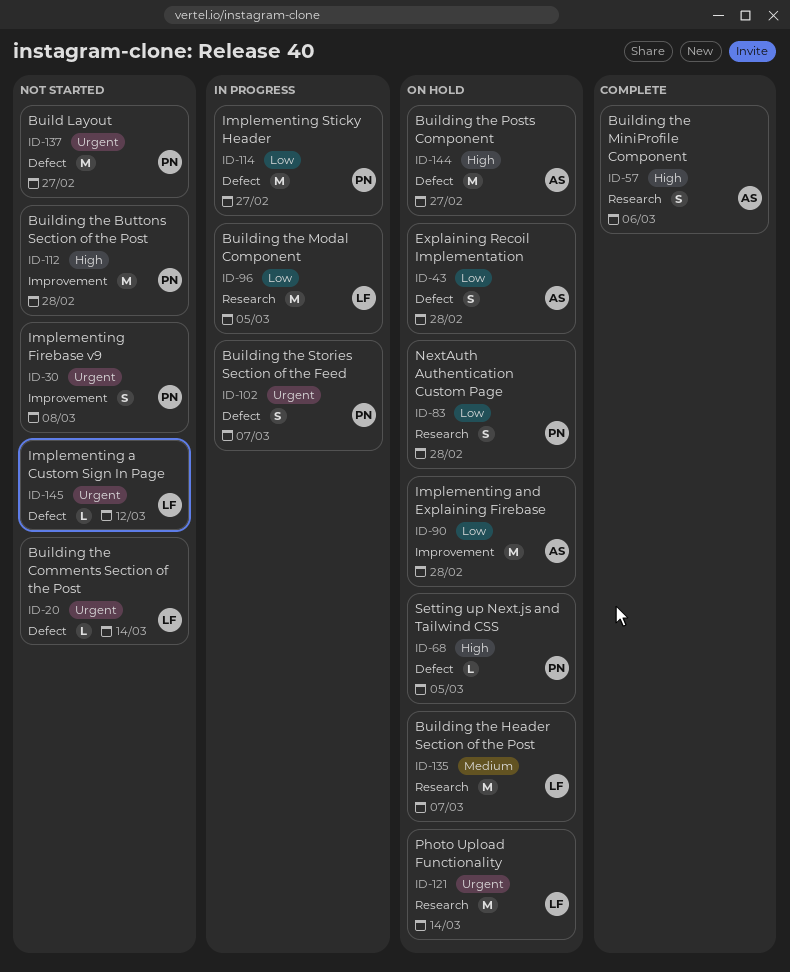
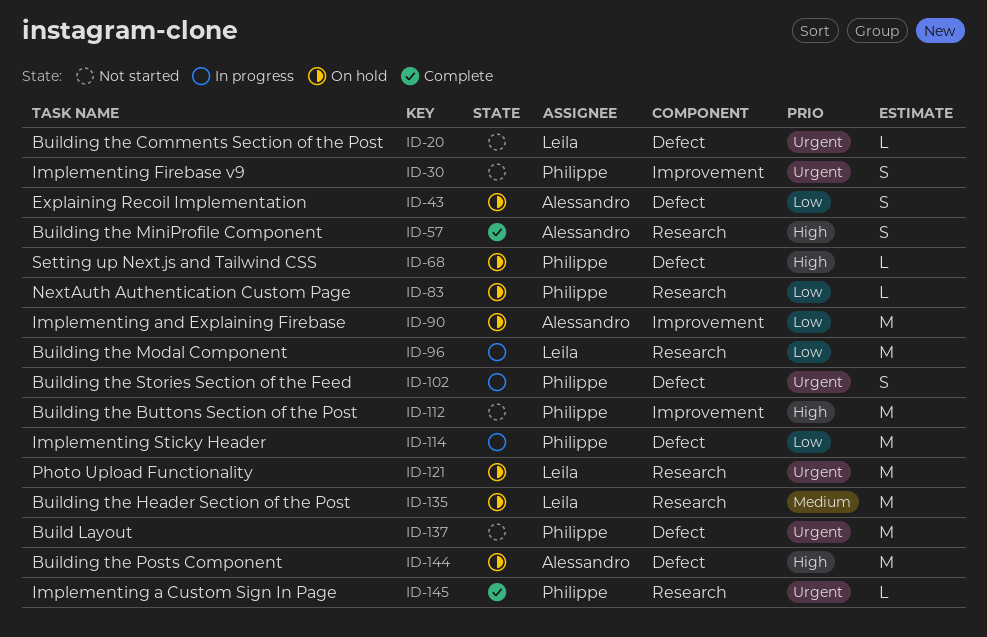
ID-83, estimate: S -> L
ID-145, status: Not started -> Complete
ID-145, owner: Leila -> Philippe
ID-145, label: Defect -> Research

